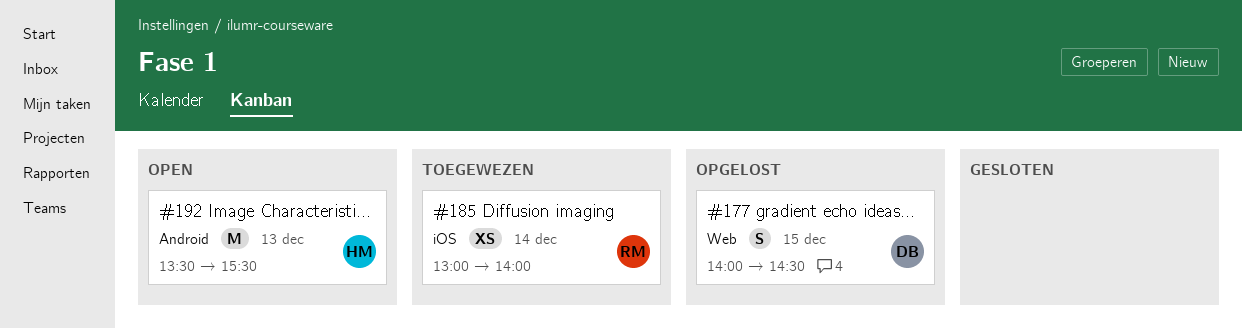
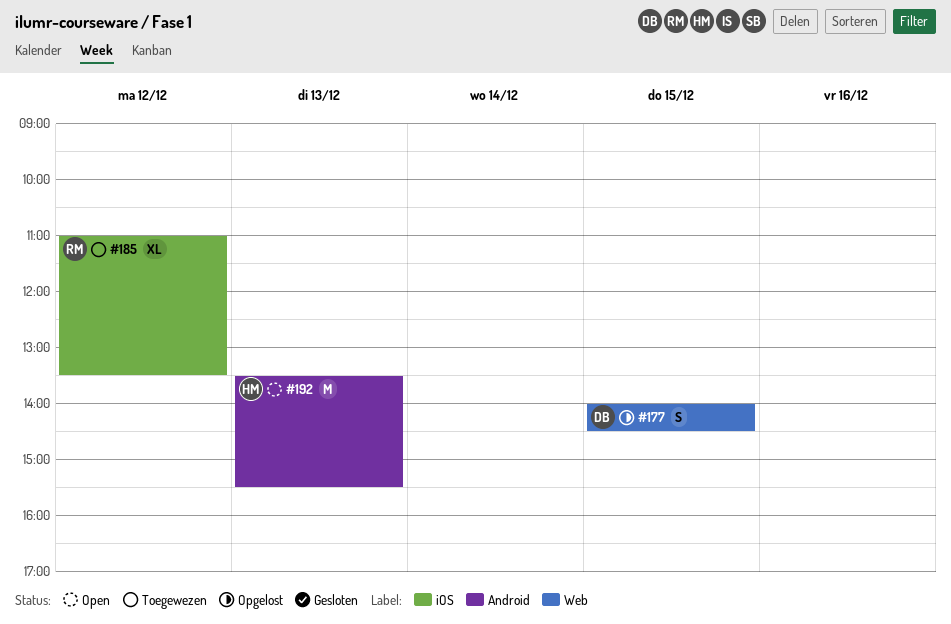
#185, estimate: XS -> XL
#185, day: Dec 14 -> Dec 12
#185, begins: 13:00 -> 11:00
#185, ends: 14:00 -> 13:30

